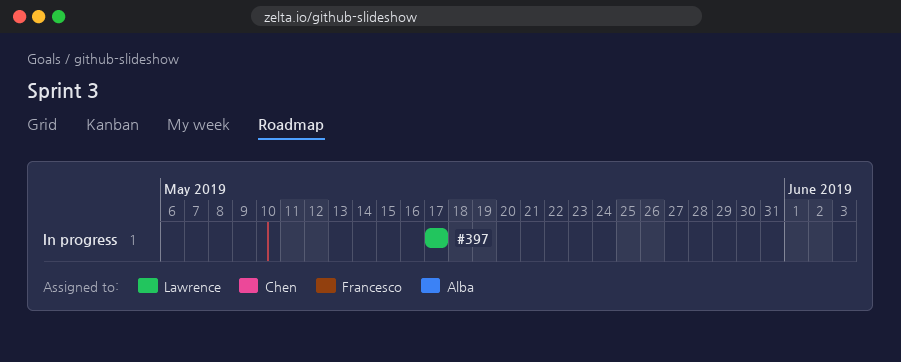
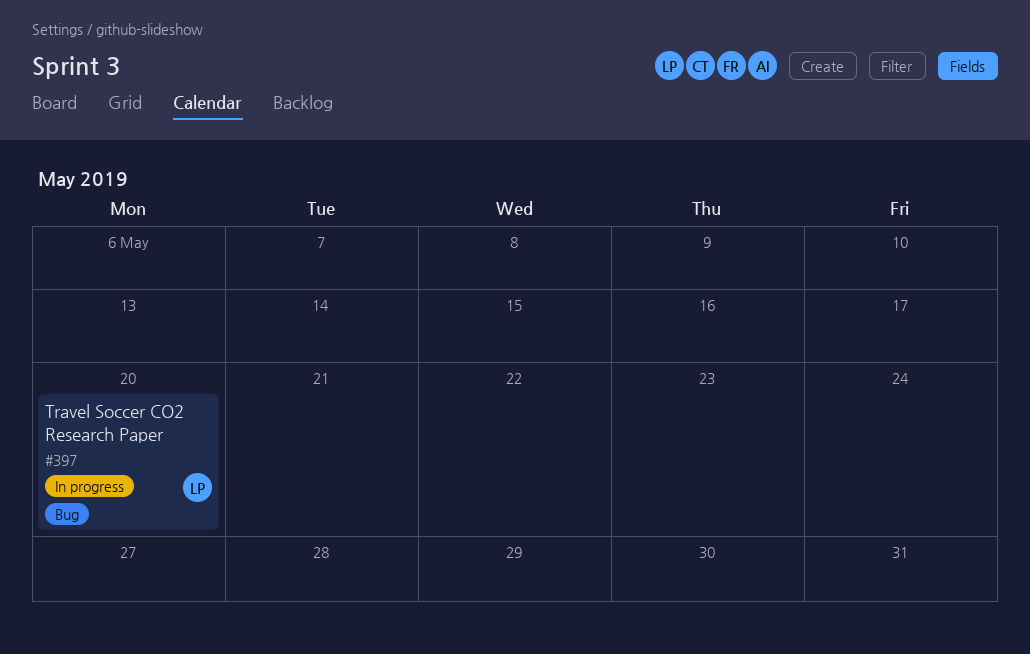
#397, due: May 17 -> May 20

